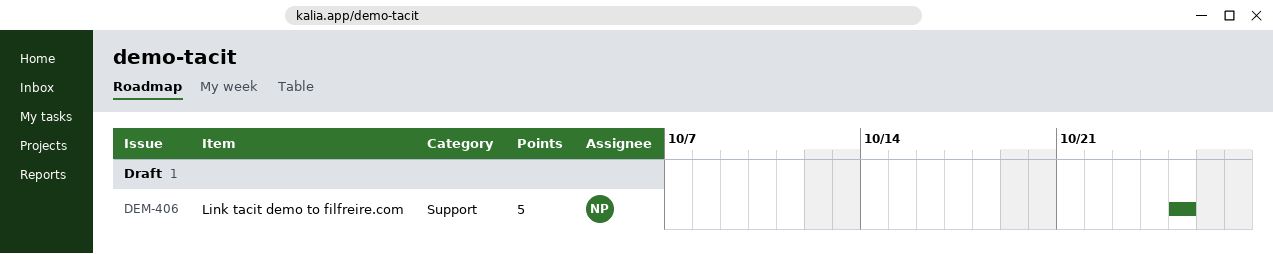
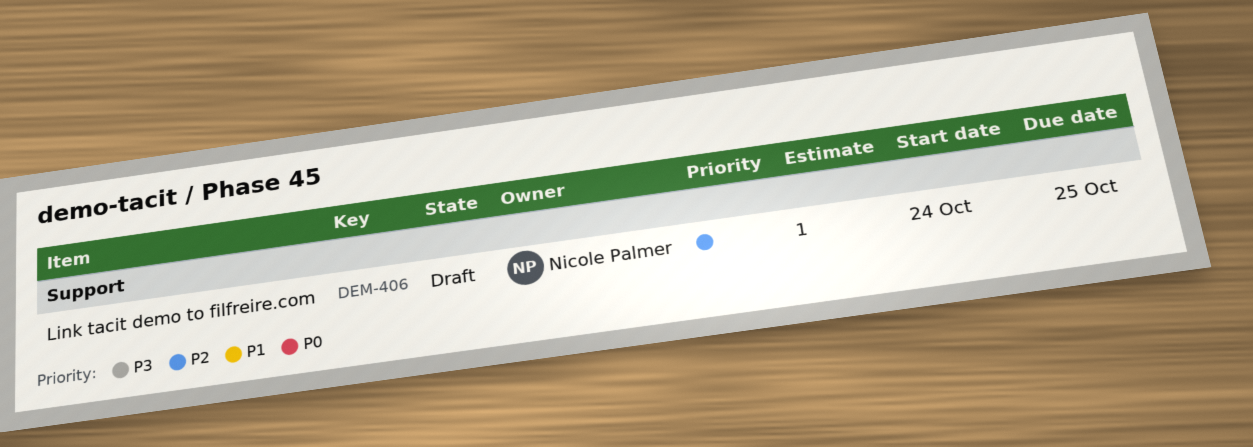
DEM-406, estimate: 5 -> 1
DEM-406, start: Oct 25 -> Oct 24

